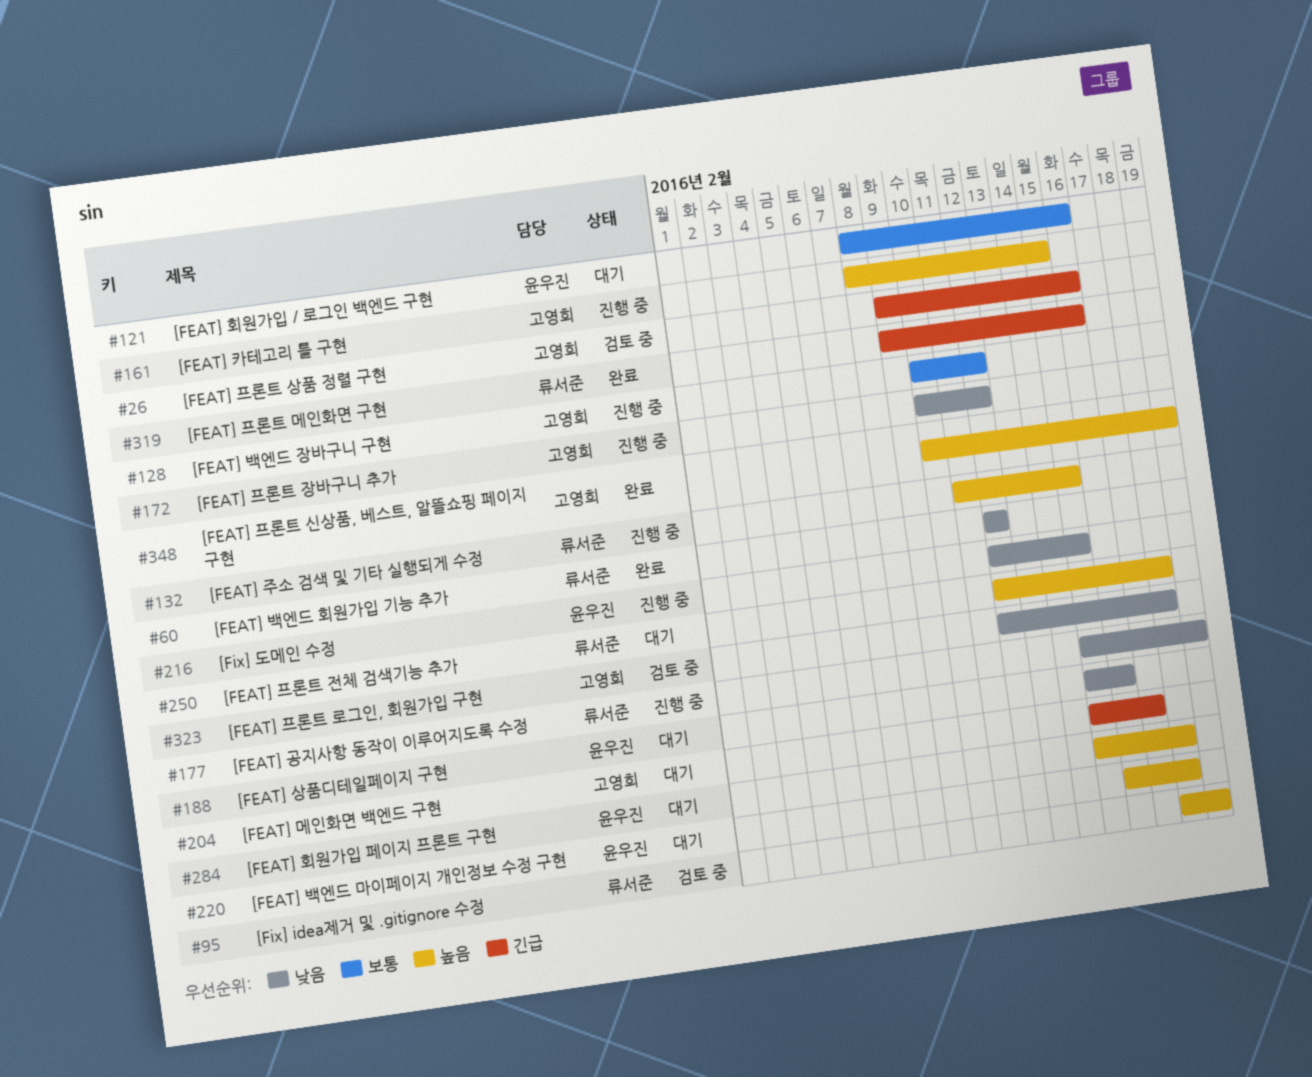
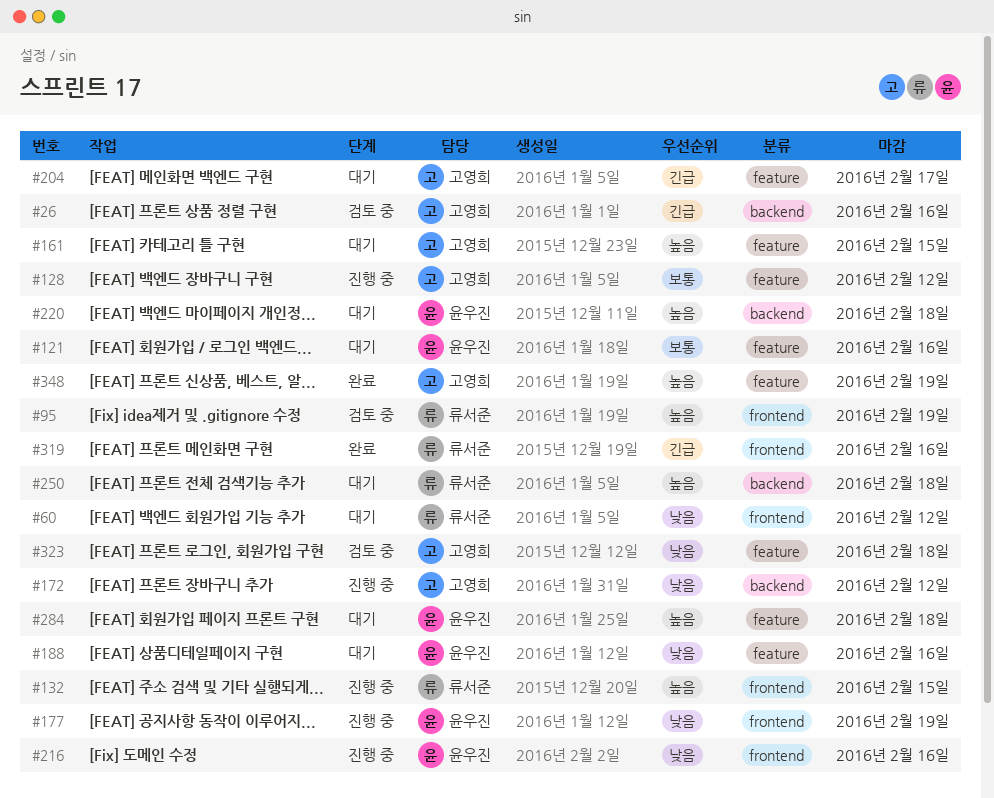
#60, status: 완료 -> 대기
#161, status: 진행 중 -> 대기
#177, owner: 류서준 -> 윤우진
#216, due: Feb 15 -> Feb 16

